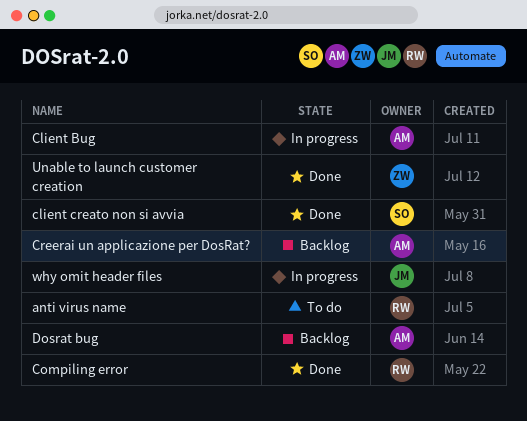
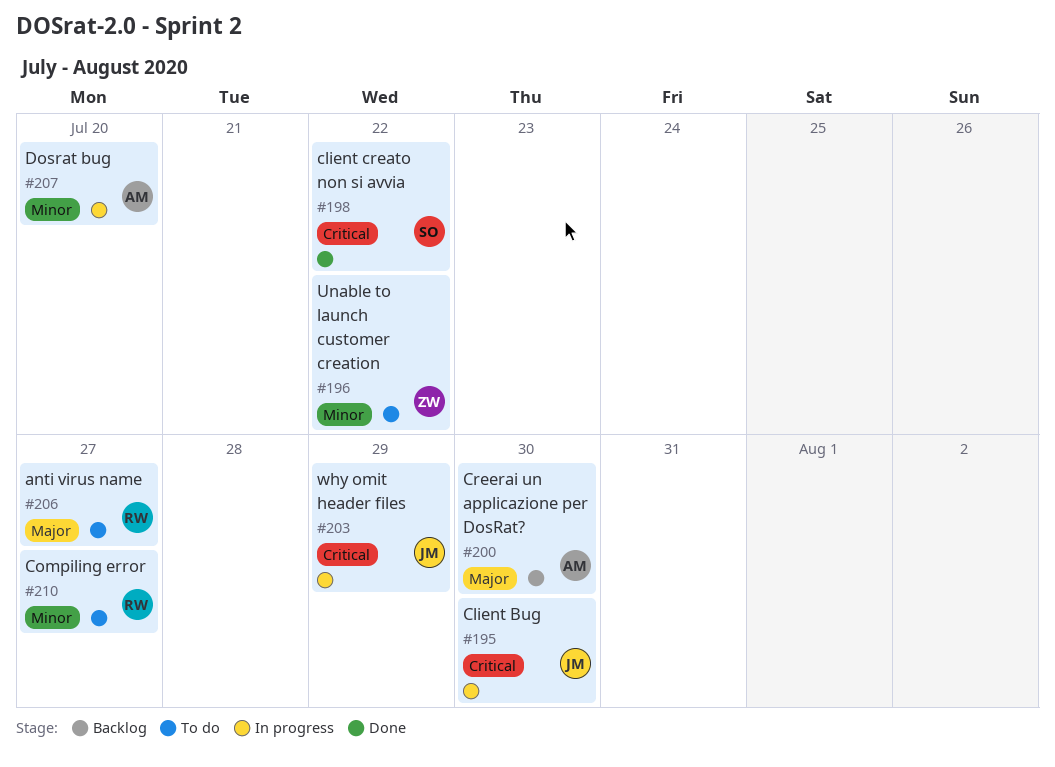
Client Bug, owner: AM -> JM
Compiling error, status: Done -> To do
Dosrat bug, status: Backlog -> In progress
Unable to launch customer creation, status: Done -> To do

